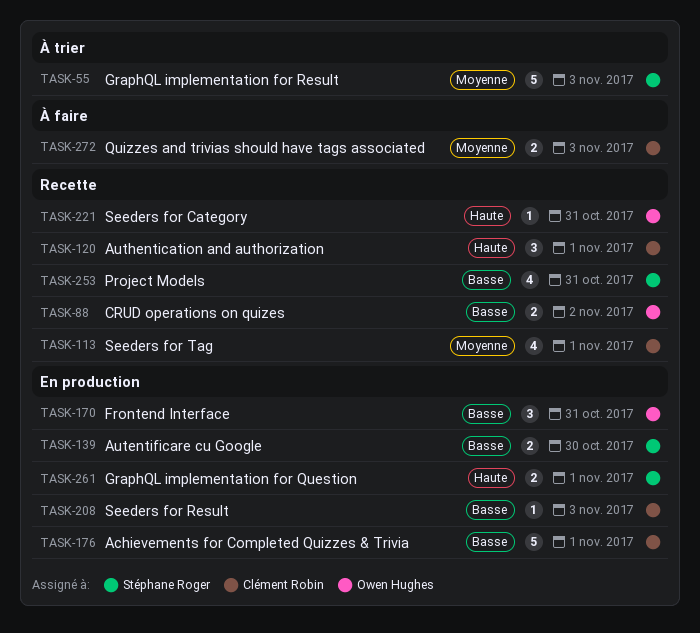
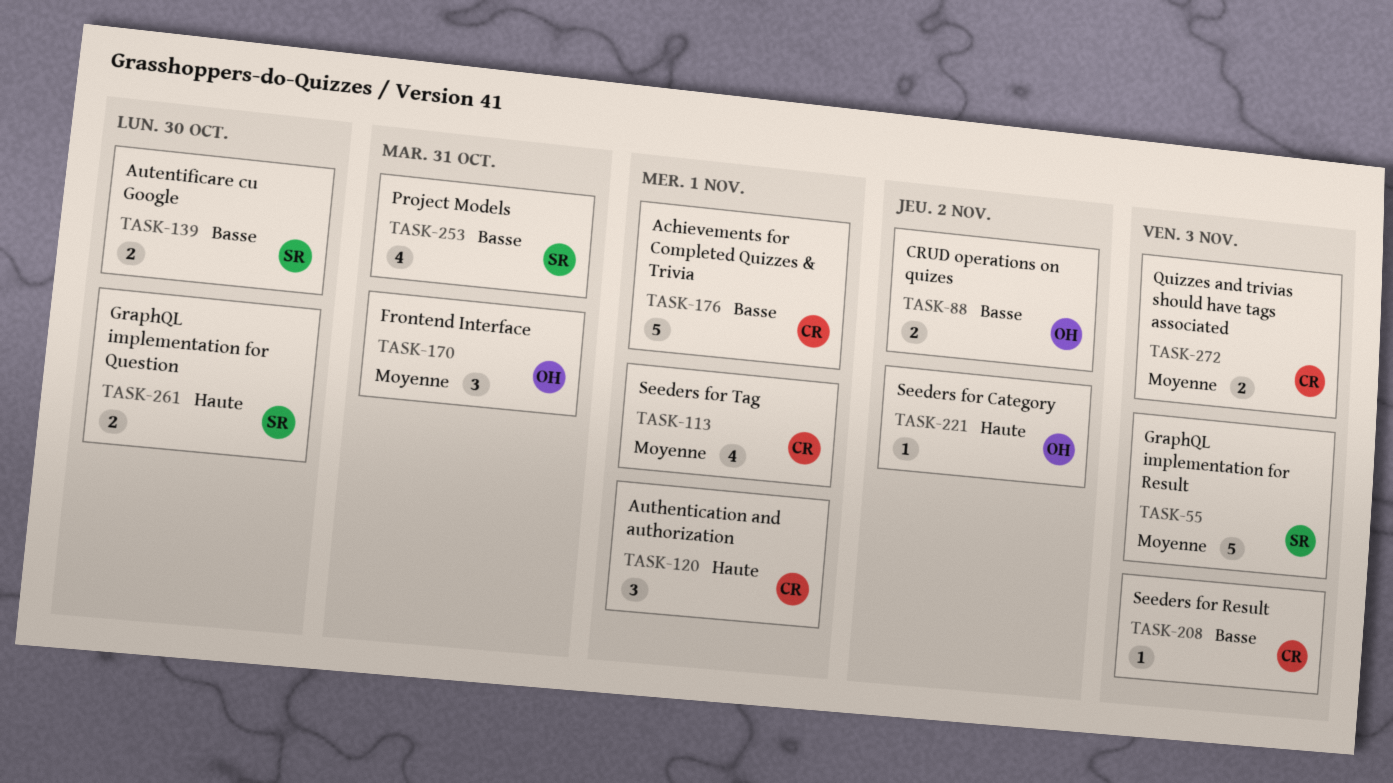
TASK-170, priority: Basse -> Moyenne
TASK-221, due: Oct 31 -> Nov 2
TASK-261, due: Nov 1 -> Oct 30

